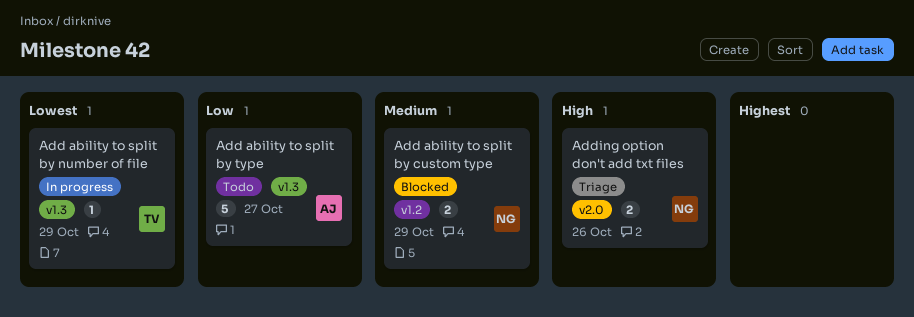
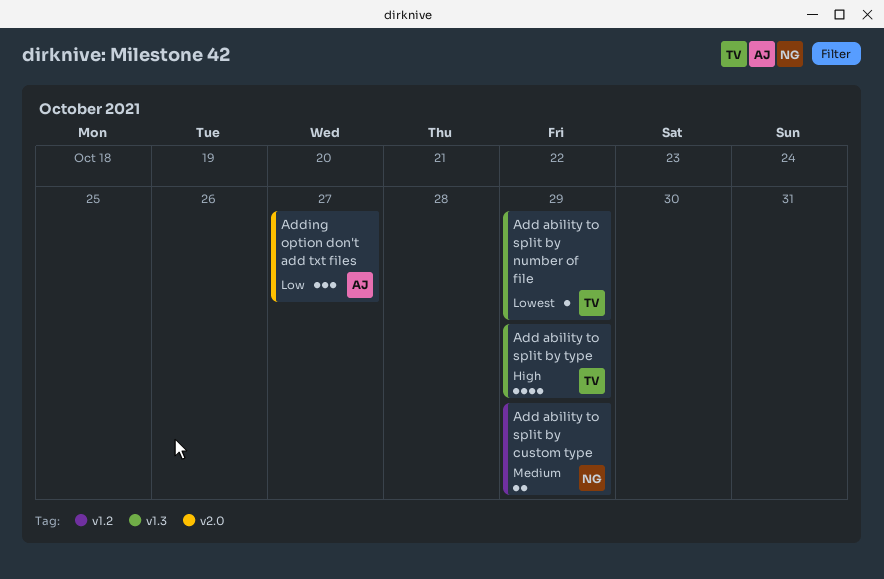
Add ability to split by type, owner: AJ -> TV
Add ability to split by type, priority: Low -> High
Add ability to split by type, estimate: 5 -> 4
Add ability to split by type, due: Oct 27 -> Oct 29
Adding option don't add txt files, owner: NG -> AJ
Adding option don't add txt files, priority: High -> Low
Adding option don't add txt files, estimate: 2 -> 3
Adding option don't add txt files, due: Oct 26 -> Oct 27

